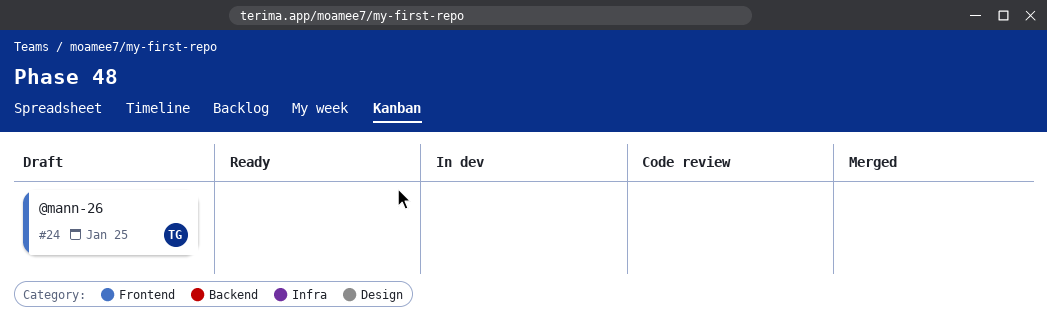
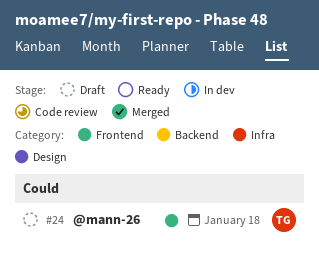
#24, due: Jan 25 -> Jan 18

